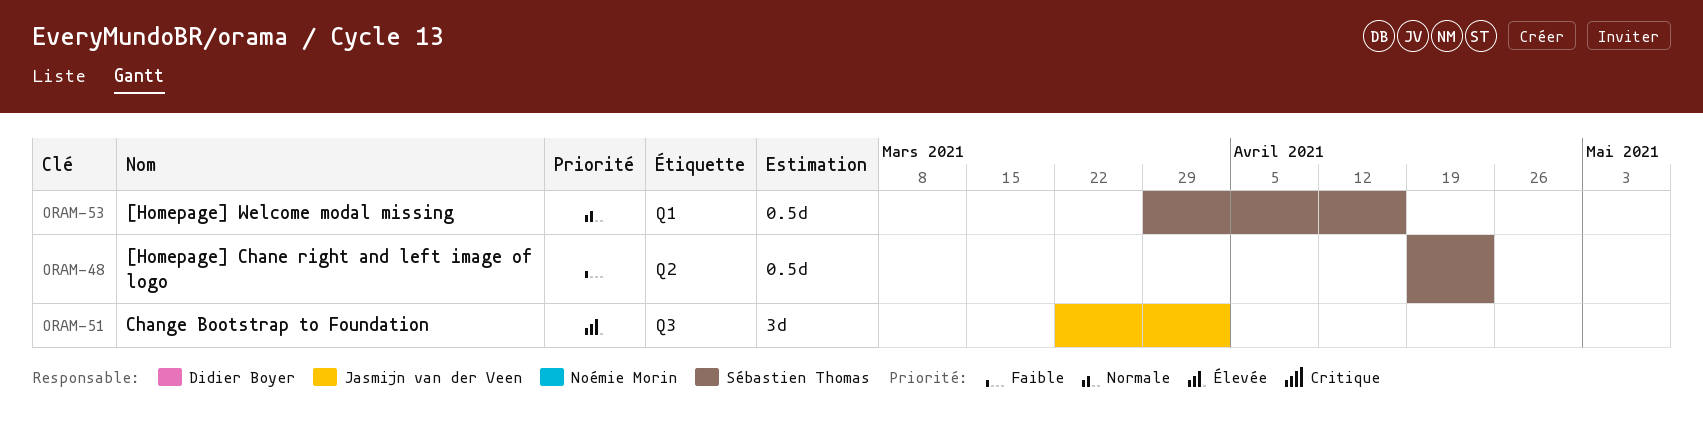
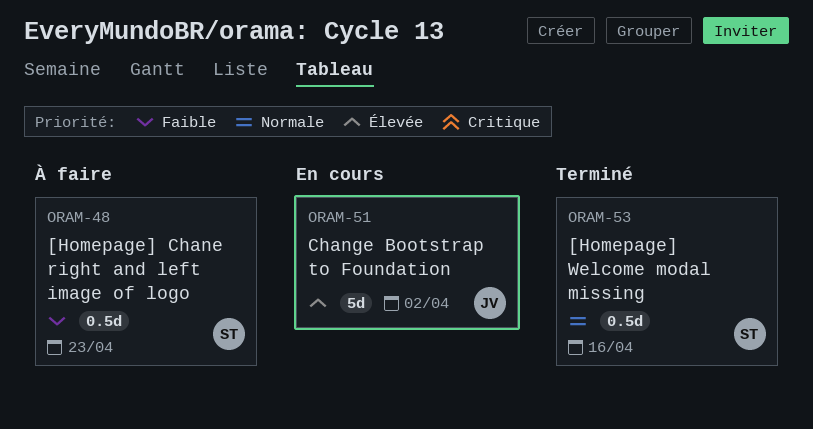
ORAM-51, estimate: 3d -> 5d

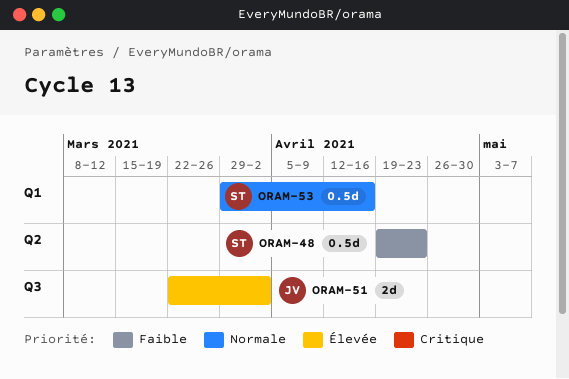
ORAM-51, estimate: 5d -> 2d

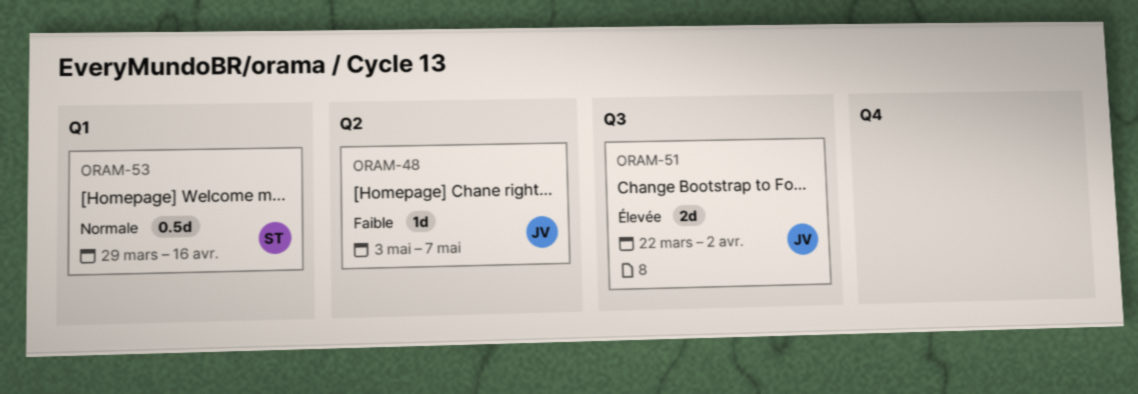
ORAM-48, owner: ST -> JV
ORAM-48, estimate: 0.5d -> 1d
ORAM-48, start: Apr 19 -> May 3
ORAM-48, due: Apr 23 -> May 7

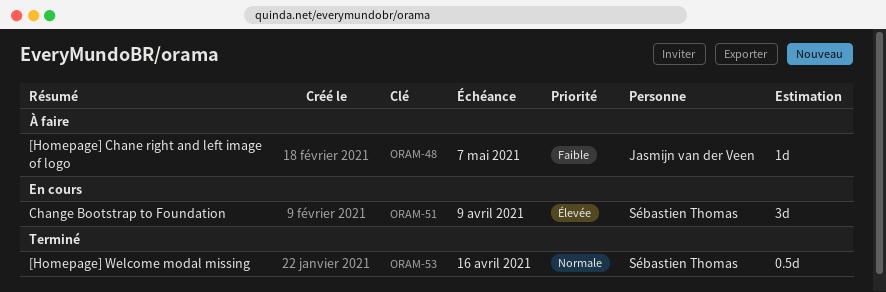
ORAM-51, owner: Jasmijn van der Veen -> Sébastien Thomas
ORAM-51, estimate: 2d -> 3d
ORAM-51, due: Apr 2 -> Apr 9

